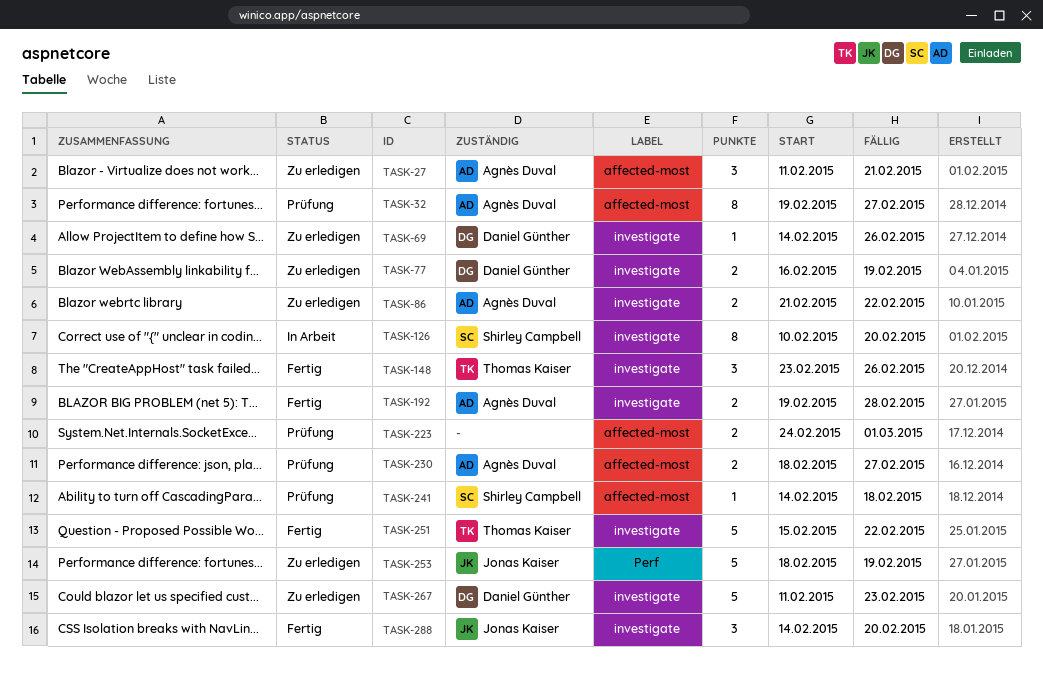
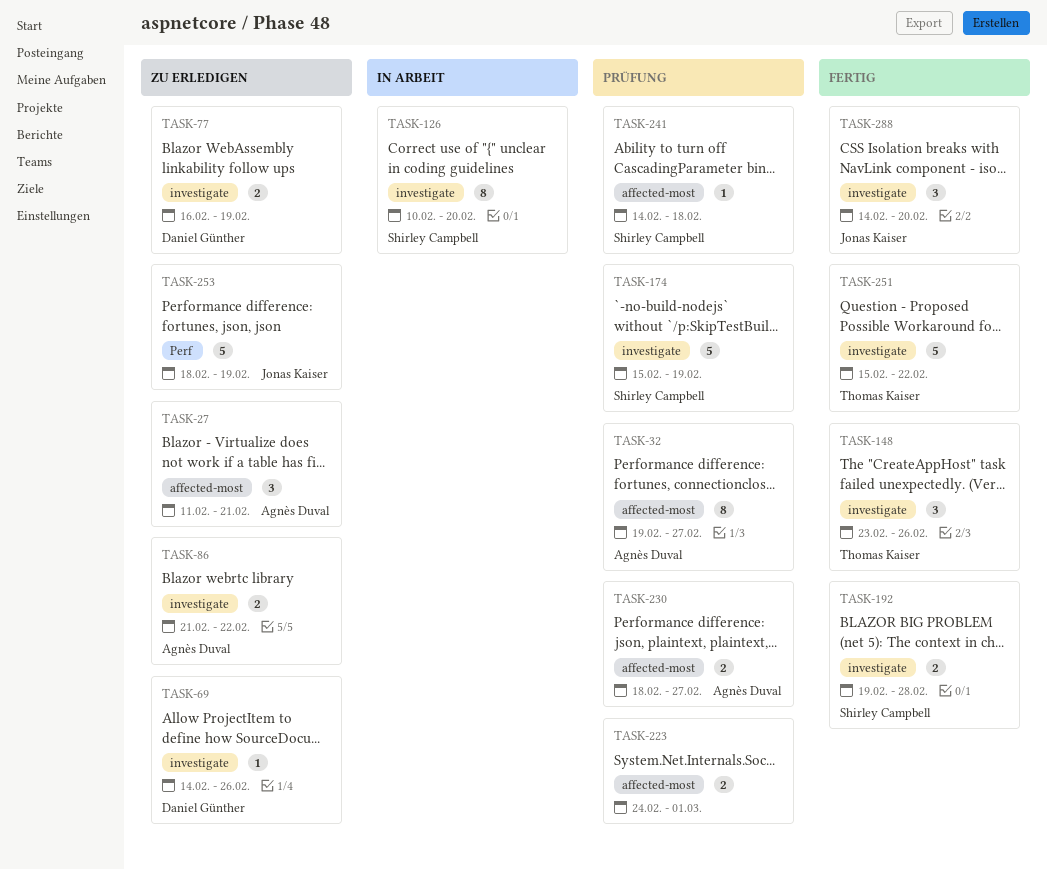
TASK-174: none -> present
TASK-192, owner: Agnès Duval -> Shirley Campbell
TASK-267: present -> none

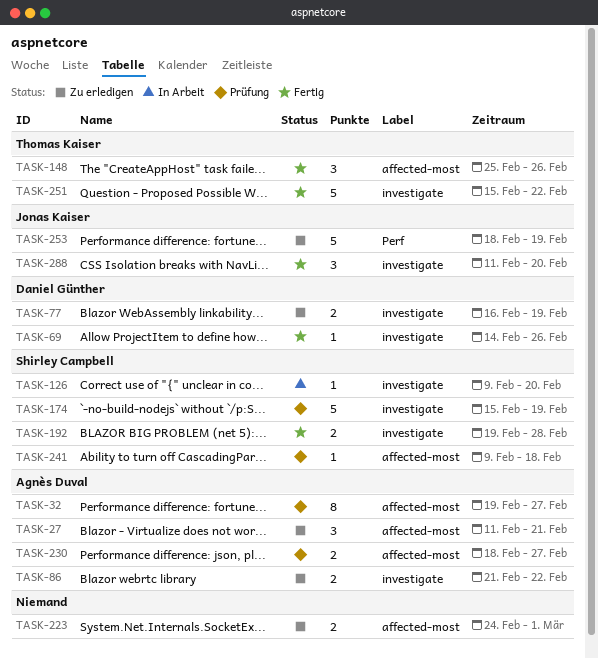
TASK-69, status: Zu erledigen -> Fertig
TASK-126, estimate: 8 -> 1
TASK-126, start: Feb 10 -> Feb 9
TASK-148, label: investigate -> affected-most
TASK-148, start: Feb 23 -> Feb 25
TASK-223, status: Prüfung -> Zu erledigen
TASK-241, start: Feb 14 -> Feb 9
TASK-288, start: Feb 14 -> Feb 11

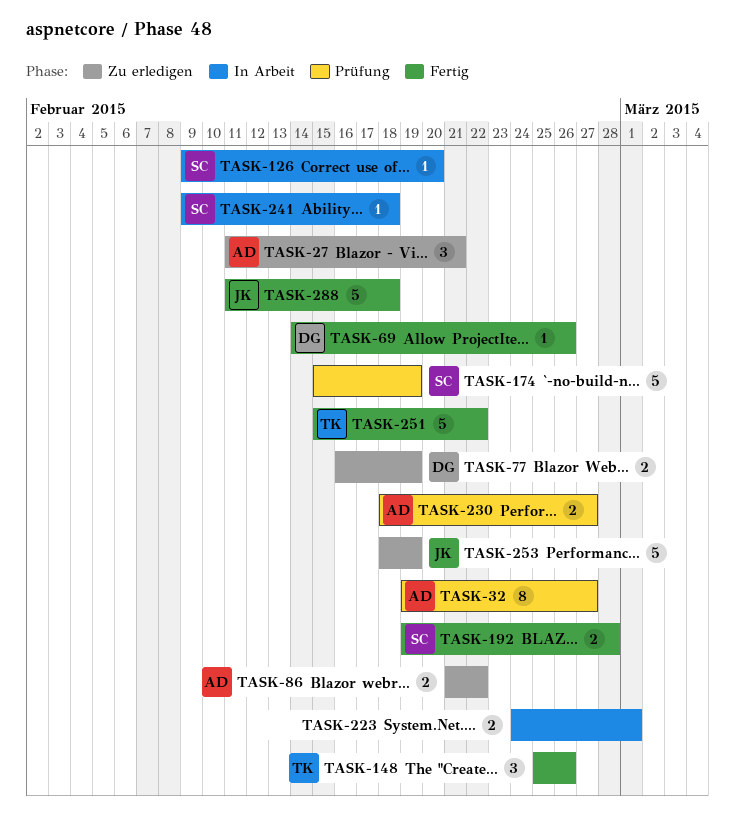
TASK-223, status: Zu erledigen -> In Arbeit
TASK-241, status: Prüfung -> In Arbeit
TASK-288, estimate: 3 -> 5
TASK-288, due: Feb 20 -> Feb 18

